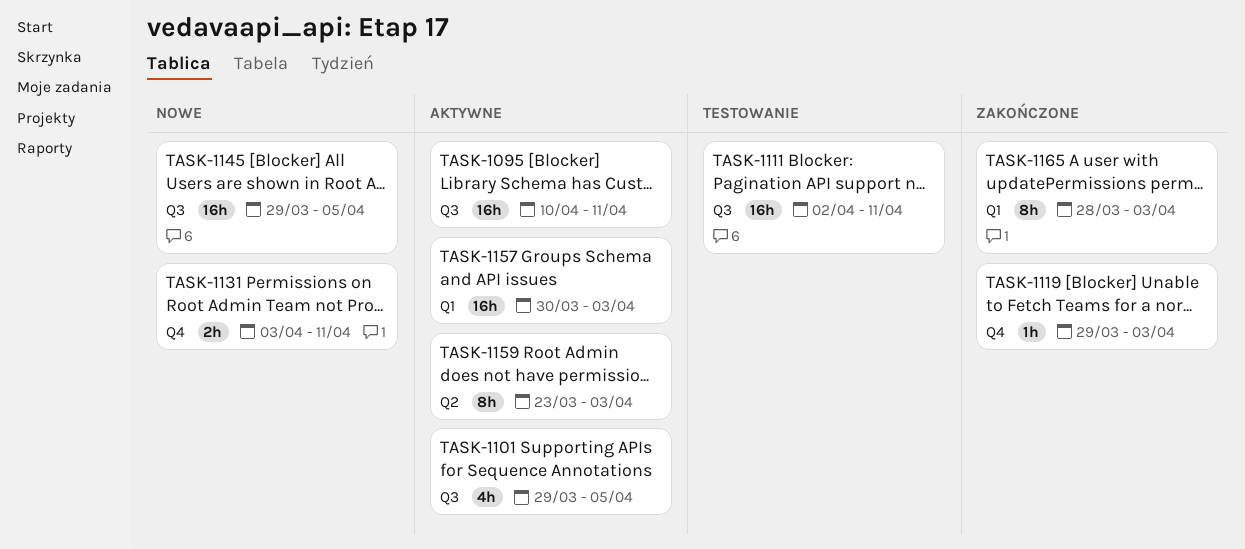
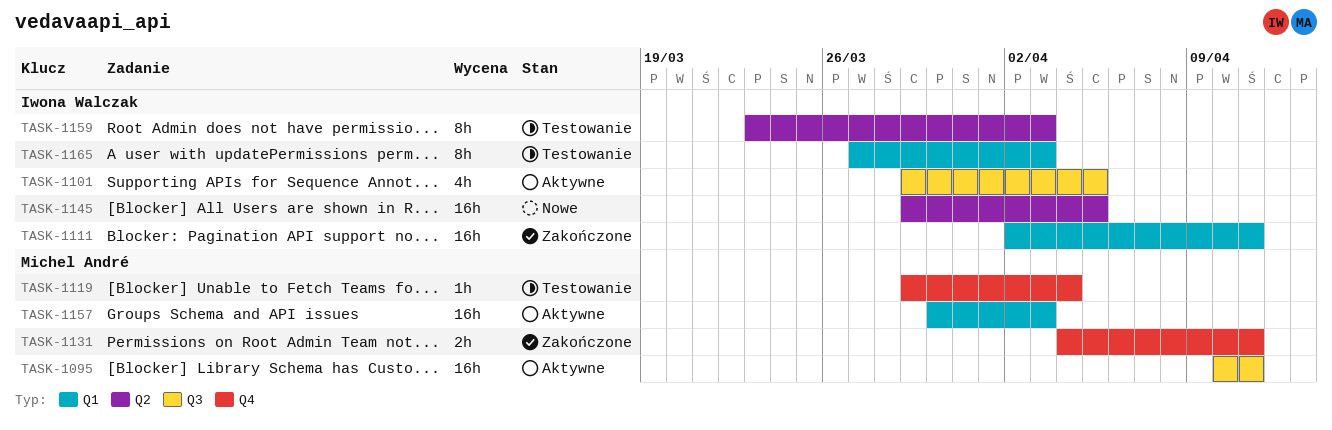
TASK-1111, status: Testowanie -> Zakończone
TASK-1111, label: Q3 -> Q1
TASK-1119, status: Zakończone -> Testowanie
TASK-1119, due: Apr 3 -> Apr 4
TASK-1131, status: Nowe -> Zakończone
TASK-1131, start: Apr 3 -> Apr 4
TASK-1145, label: Q3 -> Q2
TASK-1159, status: Aktywne -> Testowanie
TASK-1165, status: Zakończone -> Testowanie
TASK-1165, start: Mar 28 -> Mar 27

